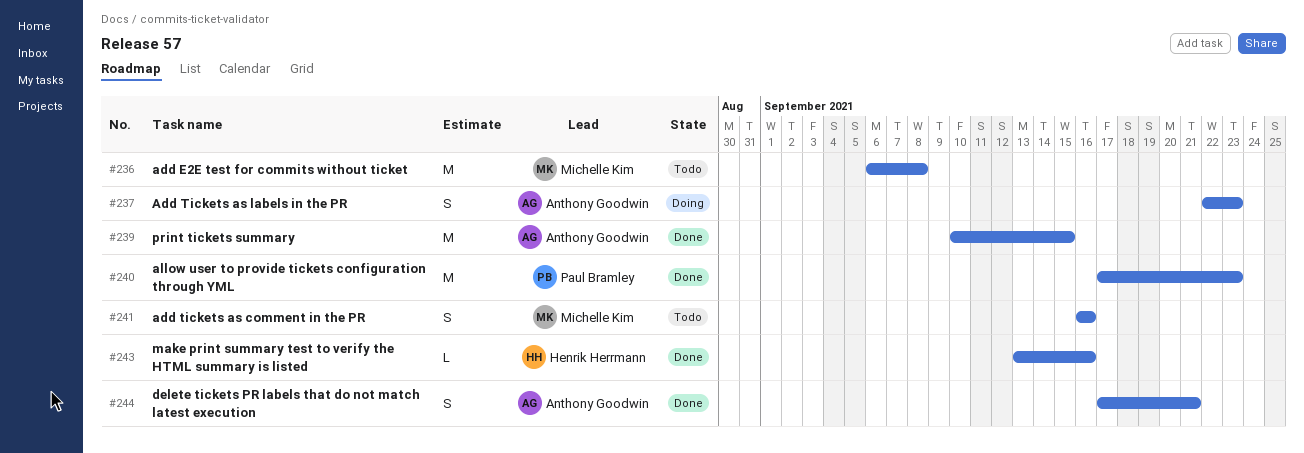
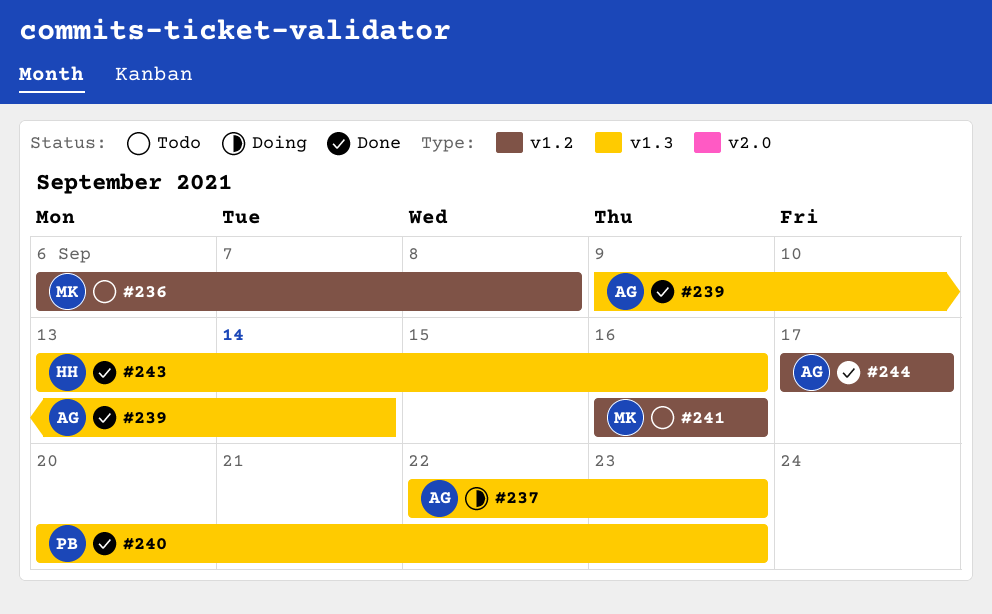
#239, start: Sep 10 -> Sep 9
#239, due: Sep 15 -> Sep 14
#240, start: Sep 17 -> Sep 20
#244, due: Sep 21 -> Sep 17

